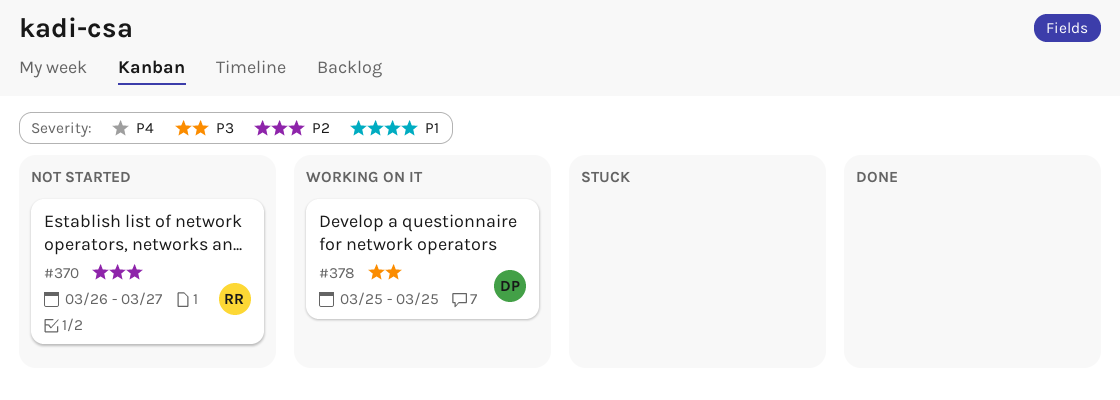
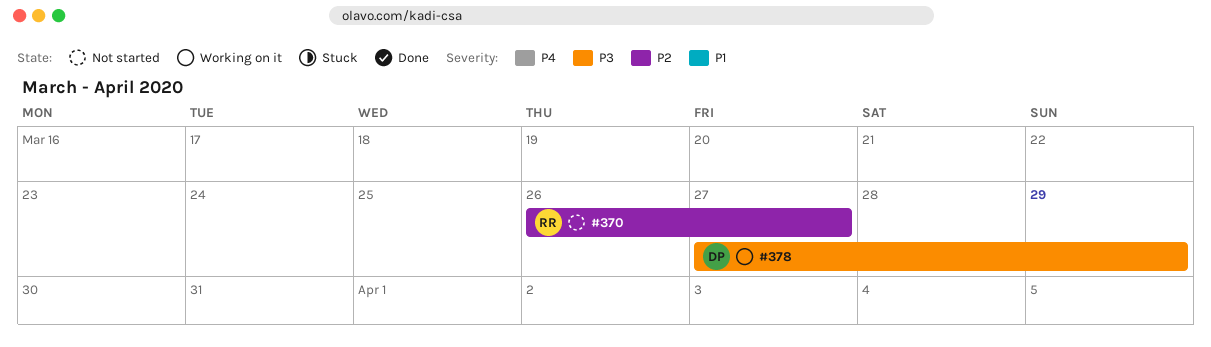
#378, start: Mar 25 -> Mar 27
#378, due: Mar 25 -> Mar 29

